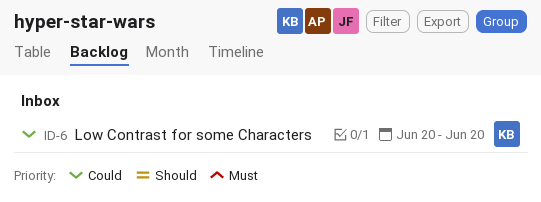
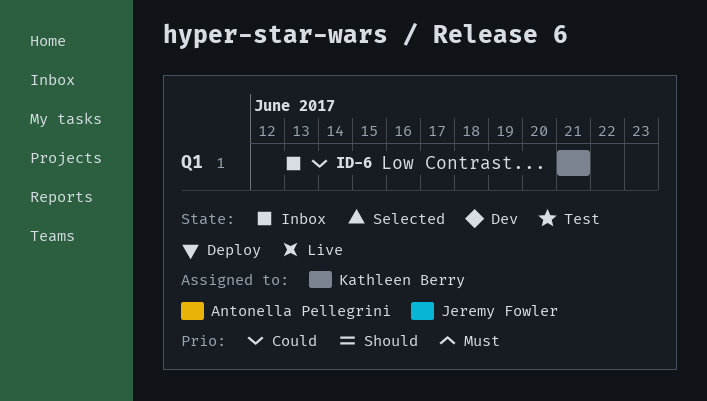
ID-6, start: Jun 20 -> Jun 21
ID-6, due: Jun 20 -> Jun 21

